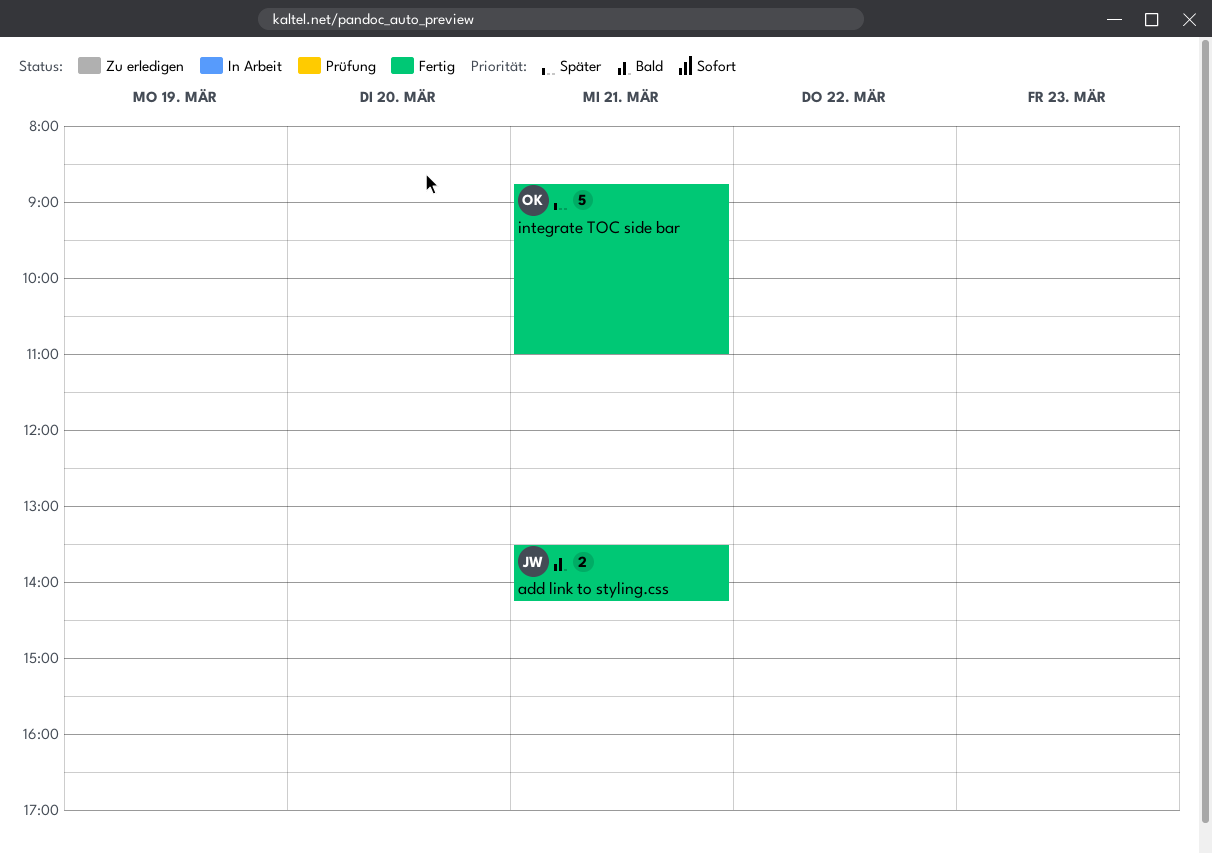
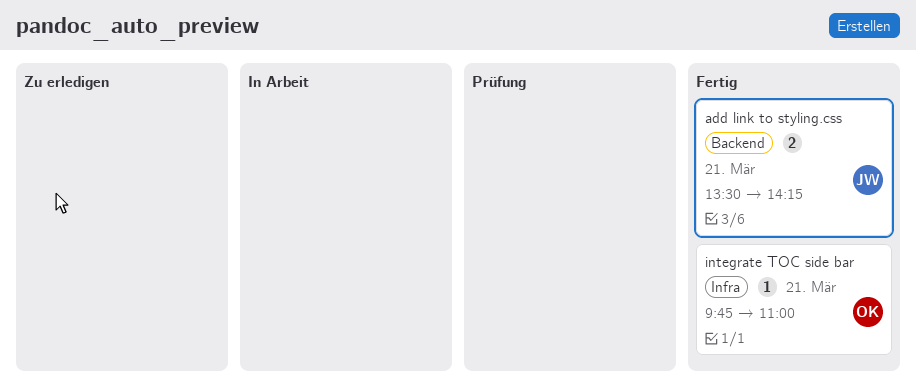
integrate TOC side bar, estimate: 5 -> 1
integrate TOC side bar, begins: 08:45 -> 09:45

